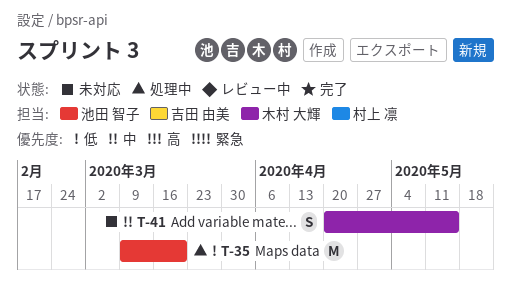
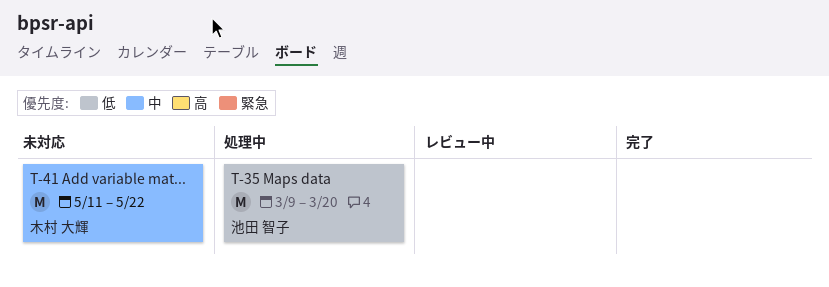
T-41, estimate: S -> M
T-41, start: Apr 20 -> May 11
T-41, due: May 15 -> May 22

